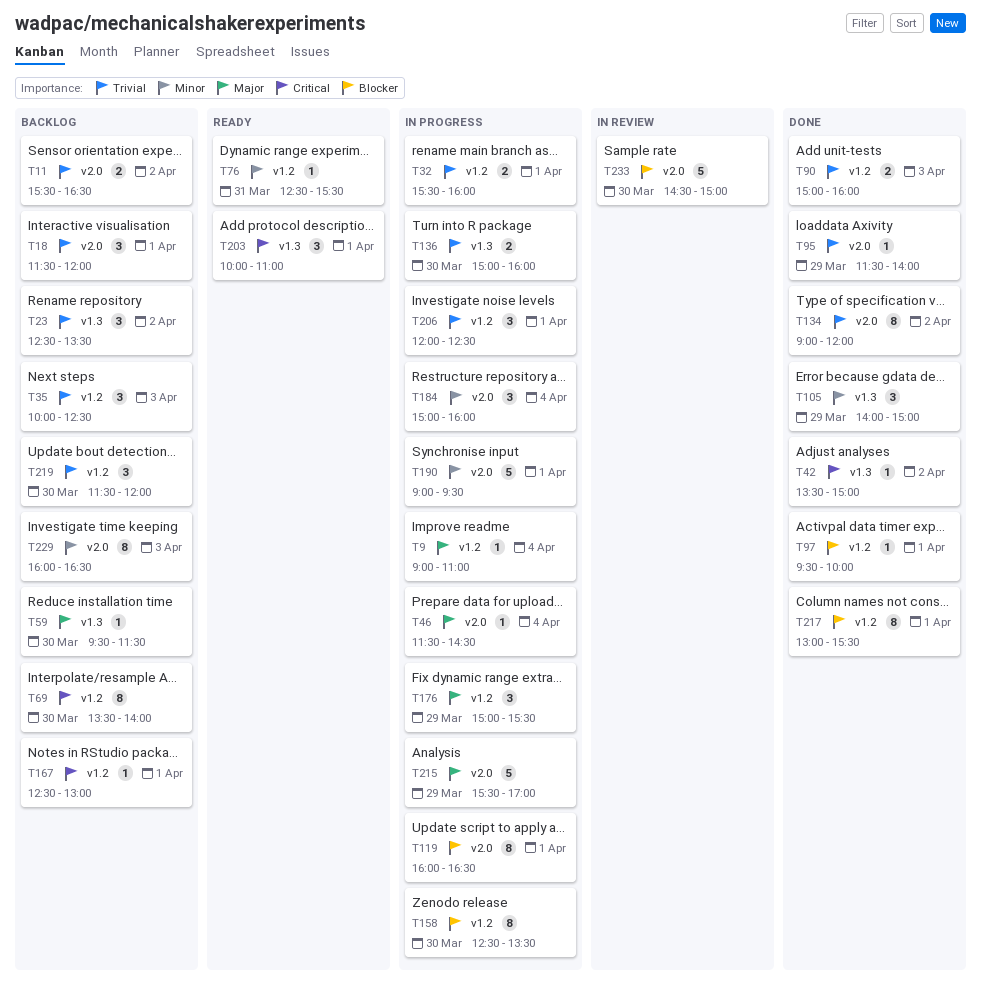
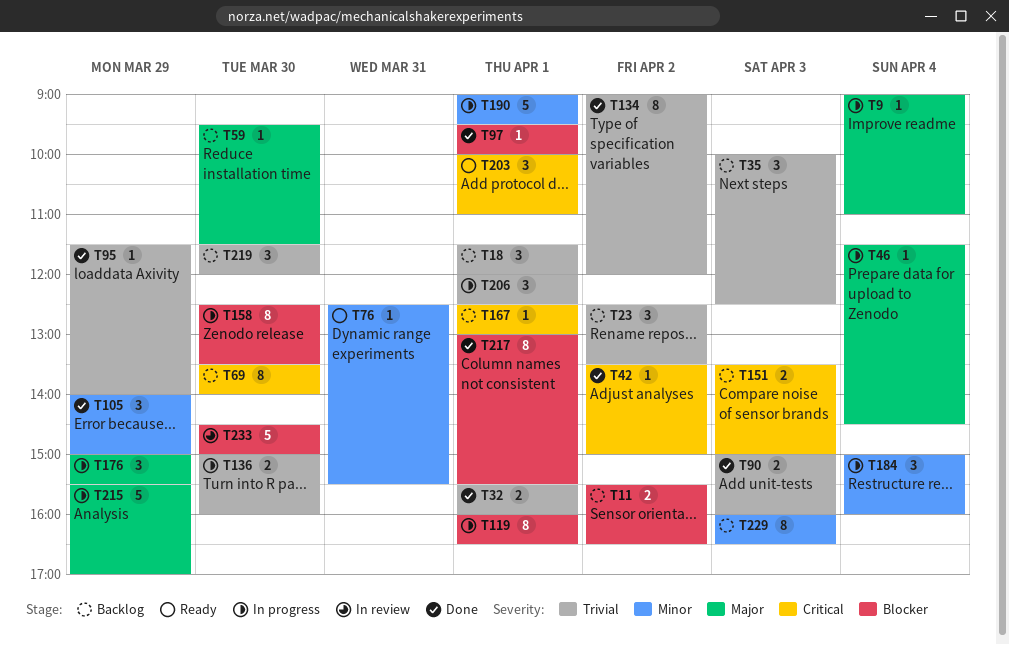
T11, priority: Trivial -> Blocker
T32, status: In progress -> Done
T151: none -> present

